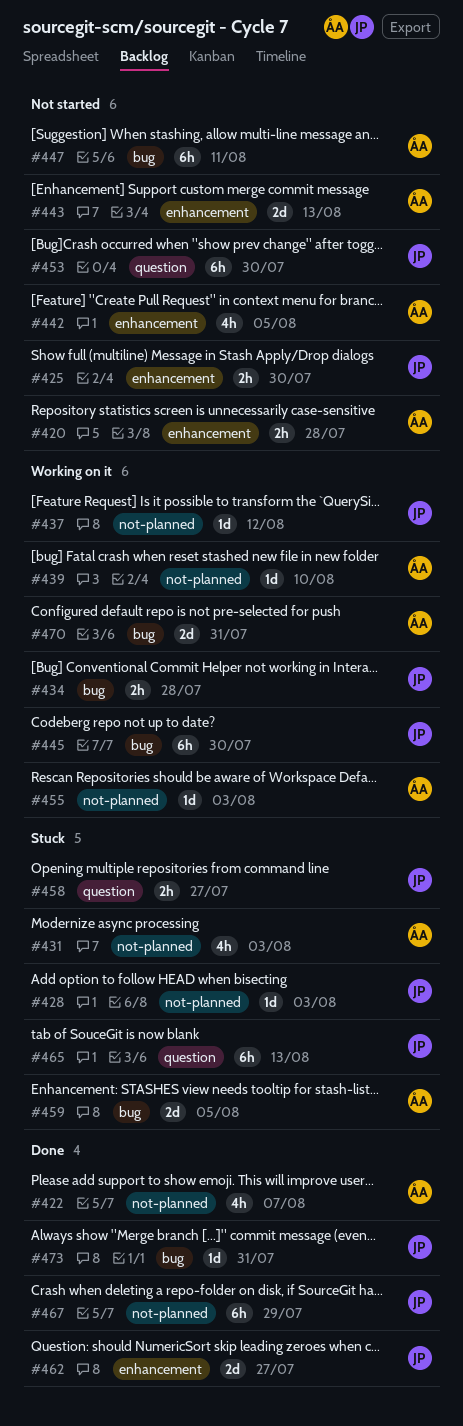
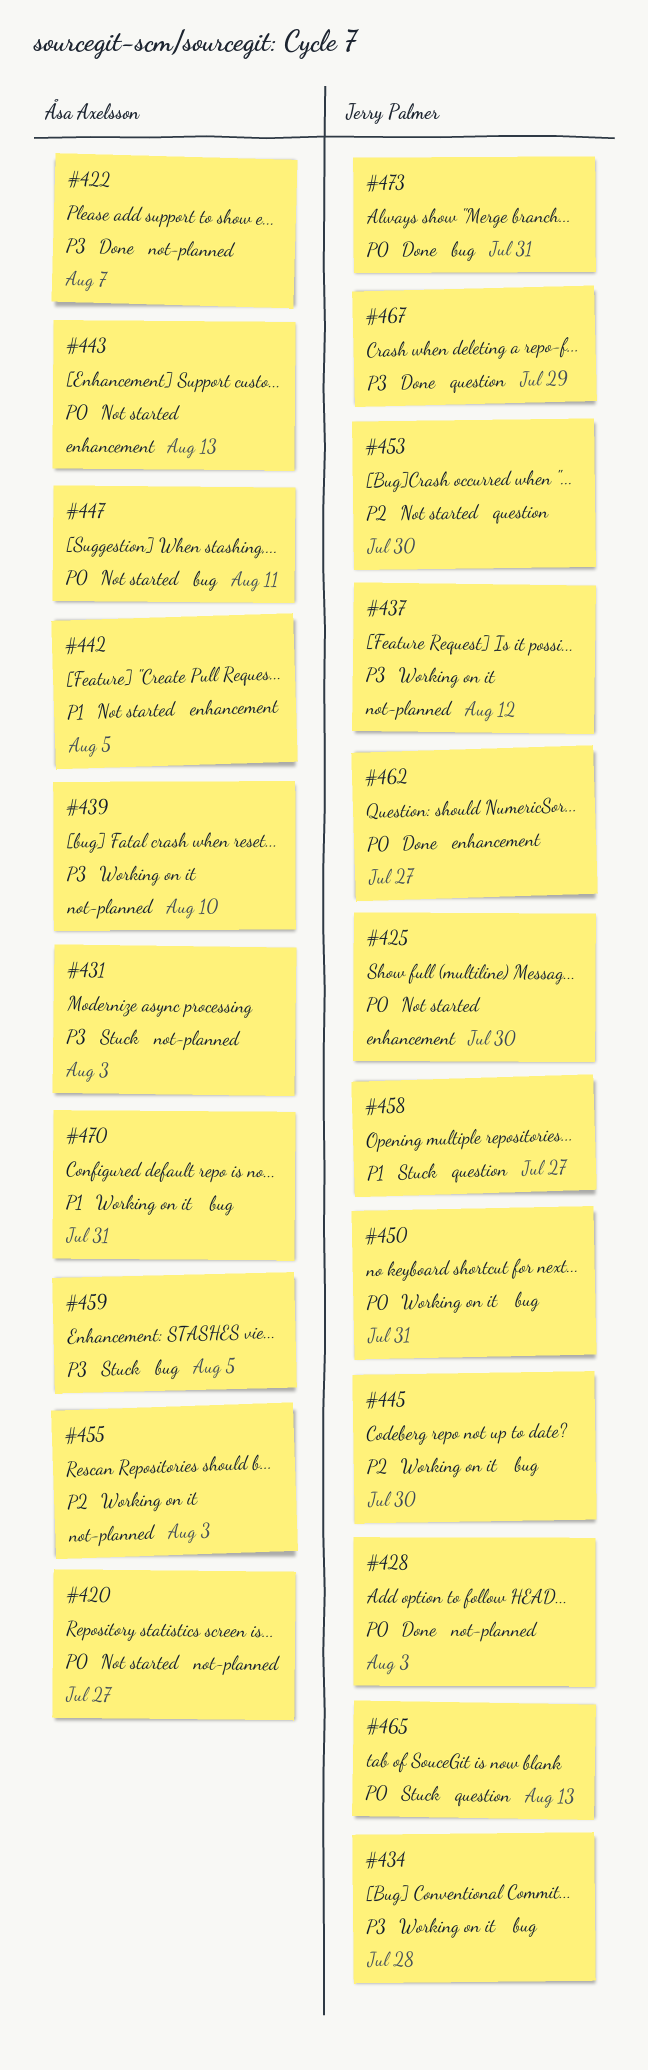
#420, label: enhancement -> not-planned
#420, due: Jul 28 -> Jul 27
#428, status: Stuck -> Done
#450: none -> present
#467, label: not-planned -> question

